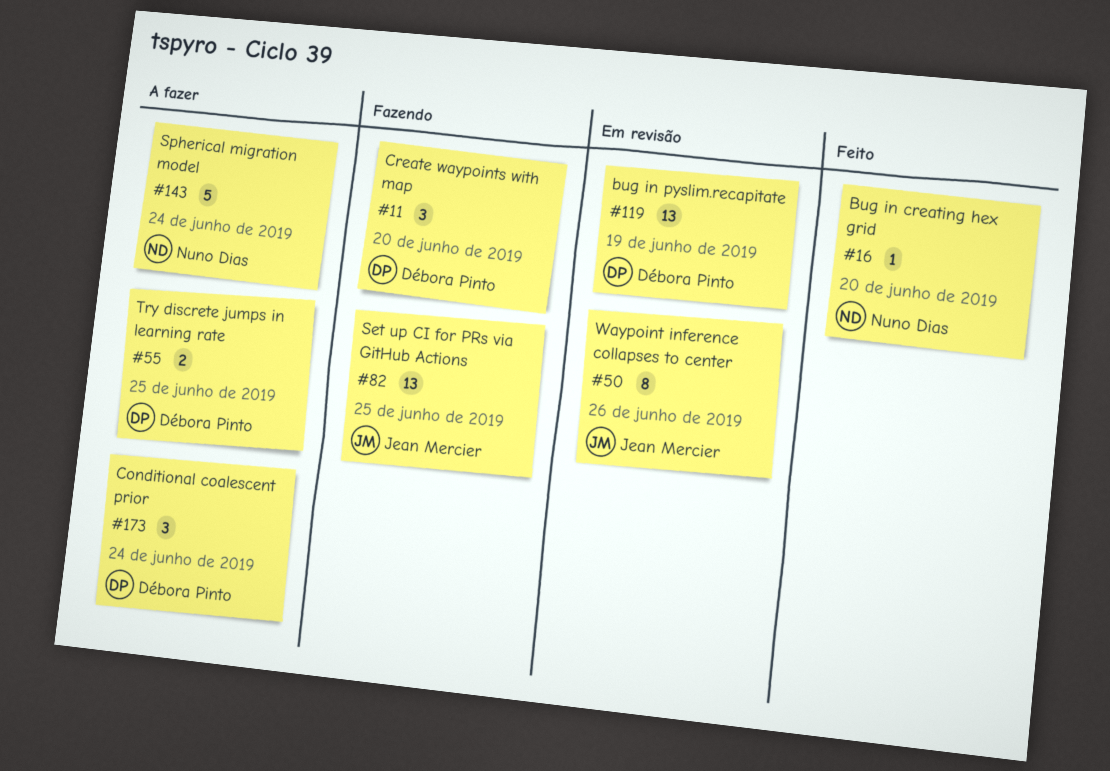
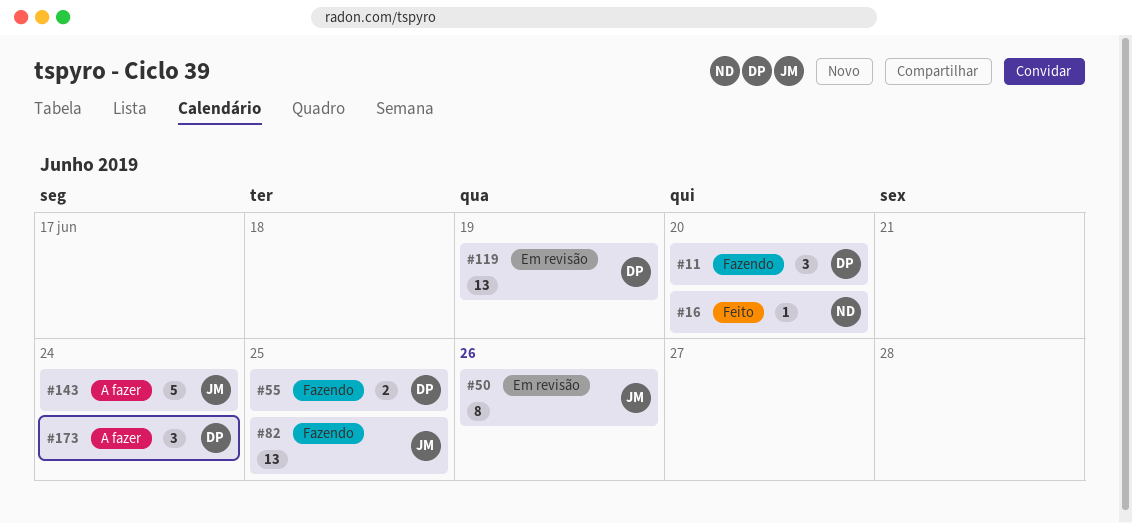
#55, status: A fazer -> Fazendo
#143, owner: Nuno Dias -> Jean Mercier

